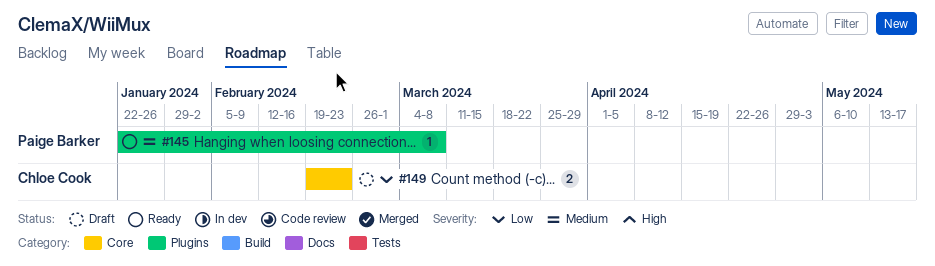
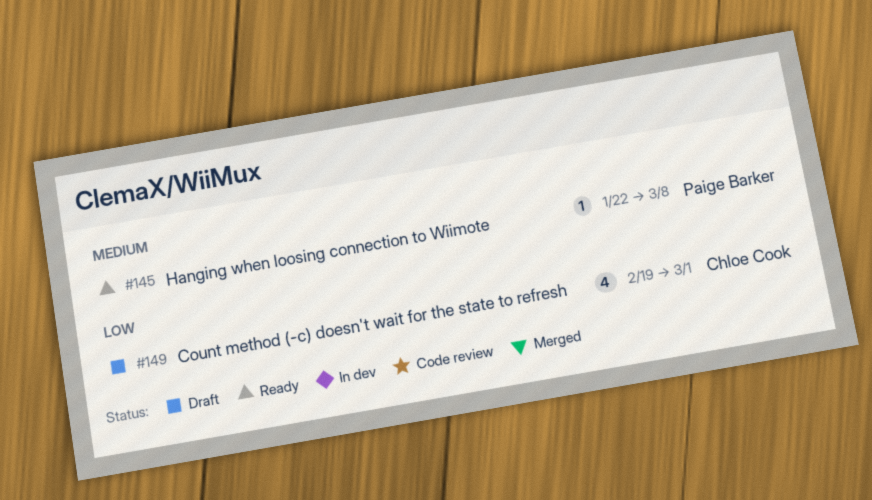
#149, estimate: 2 -> 4
#149, due: Feb 23 -> Mar 1

